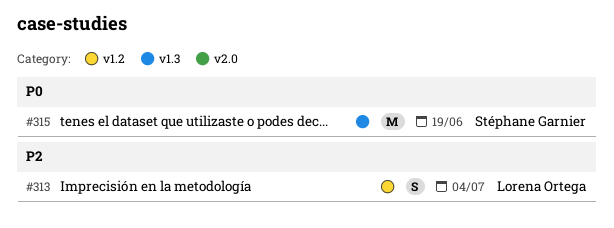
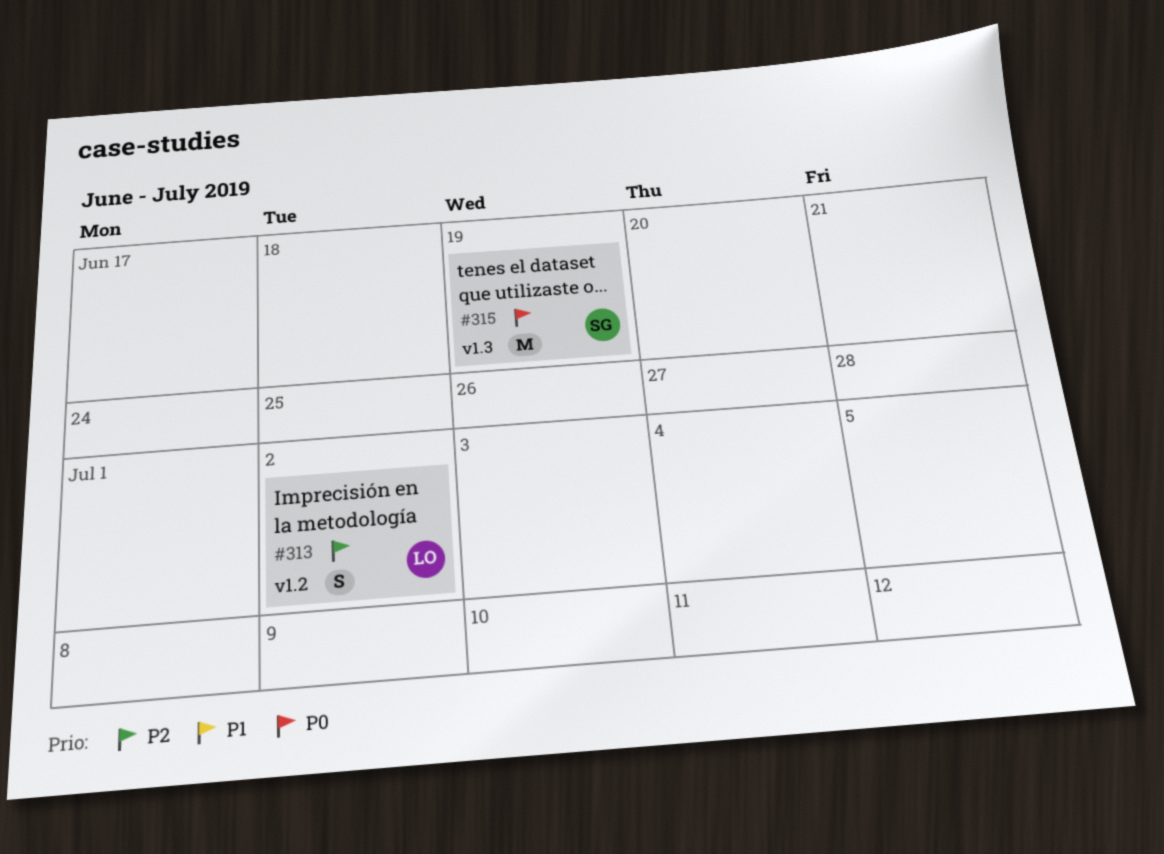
#313, due: Jul 4 -> Jul 2

